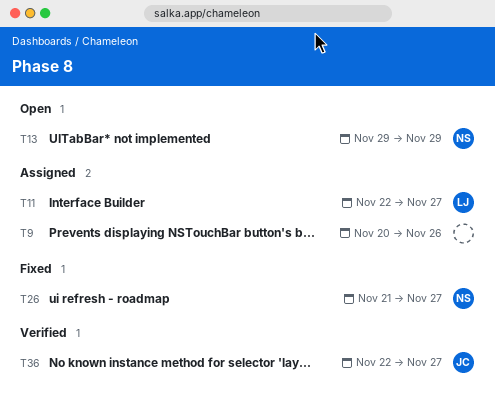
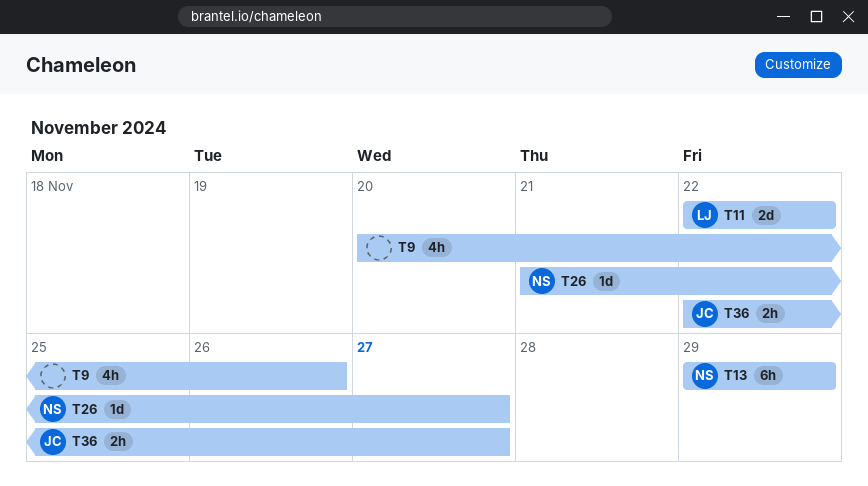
T11, due: Nov 27 -> Nov 22

